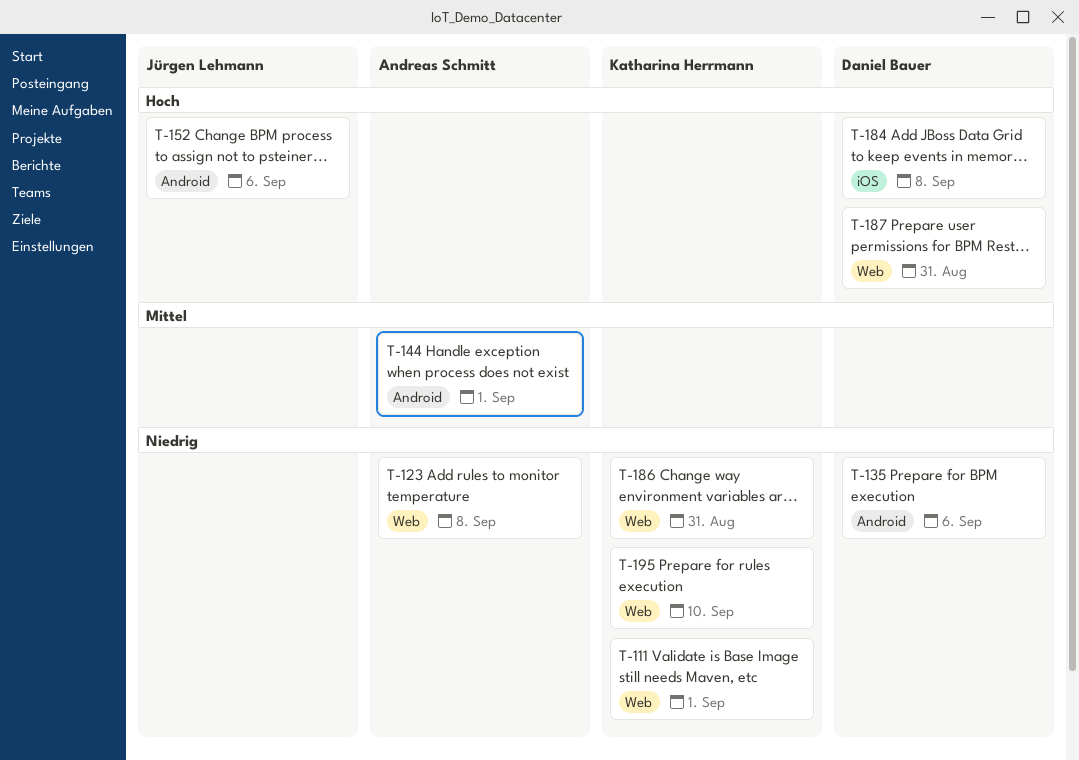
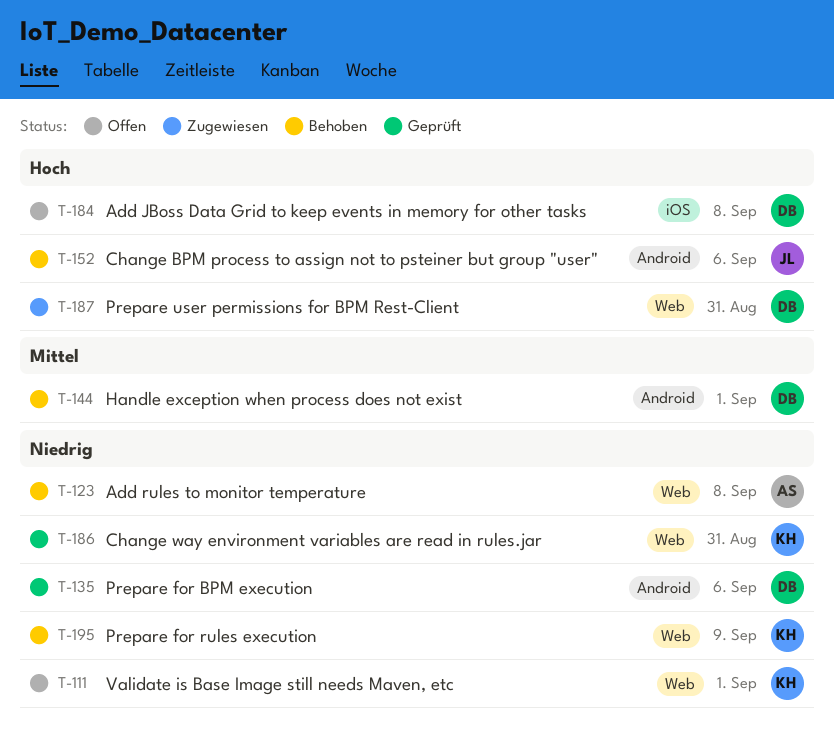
T-144, owner: Andreas Schmitt -> Daniel Bauer
T-195, due: Sep 10 -> Sep 9

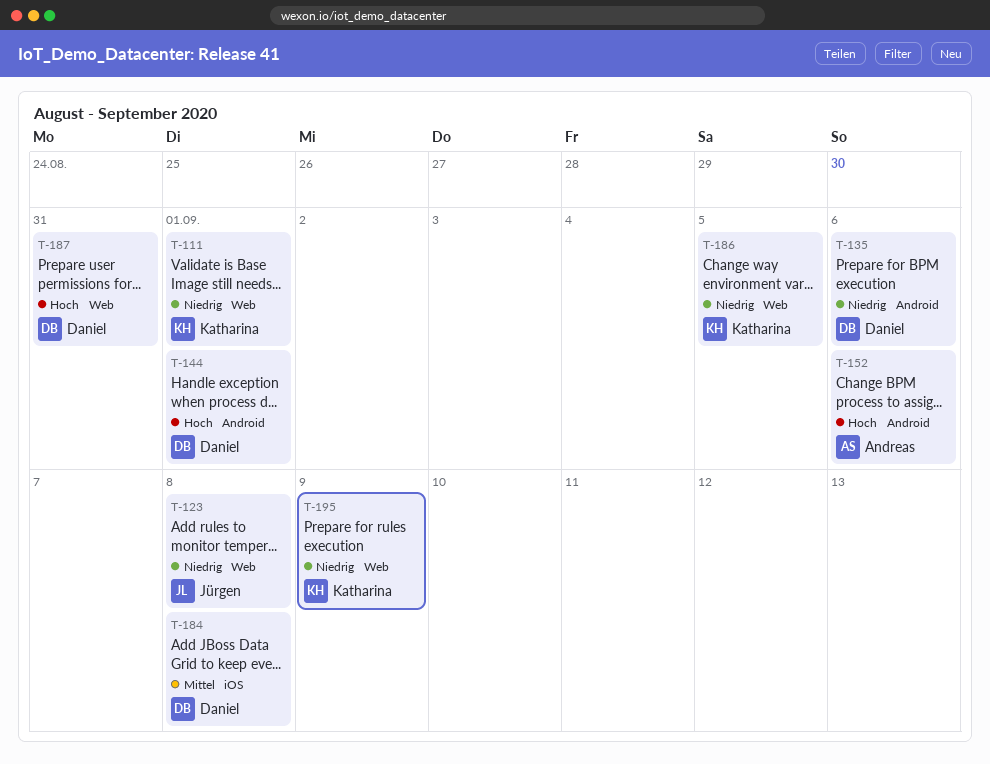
T-123, owner: Andreas -> Jürgen
T-144, priority: Mittel -> Hoch
T-152, owner: Jürgen -> Andreas
T-184, priority: Hoch -> Mittel
T-186, due: Aug 31 -> Sep 5

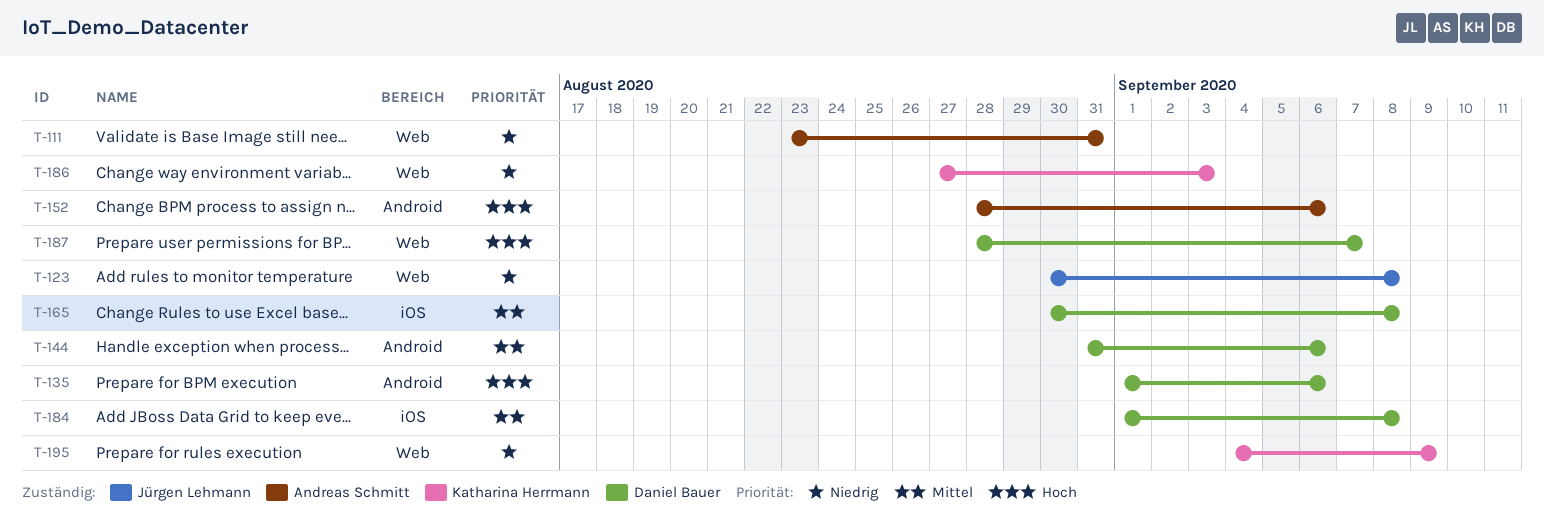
T-111, owner: Katharina Herrmann -> Andreas Schmitt
T-111, due: Sep 1 -> Aug 31
T-135, priority: Niedrig -> Hoch
T-144, priority: Hoch -> Mittel
T-144, due: Sep 1 -> Sep 6
T-165: none -> present
T-186, due: Sep 5 -> Sep 3
T-187, due: Aug 31 -> Sep 7

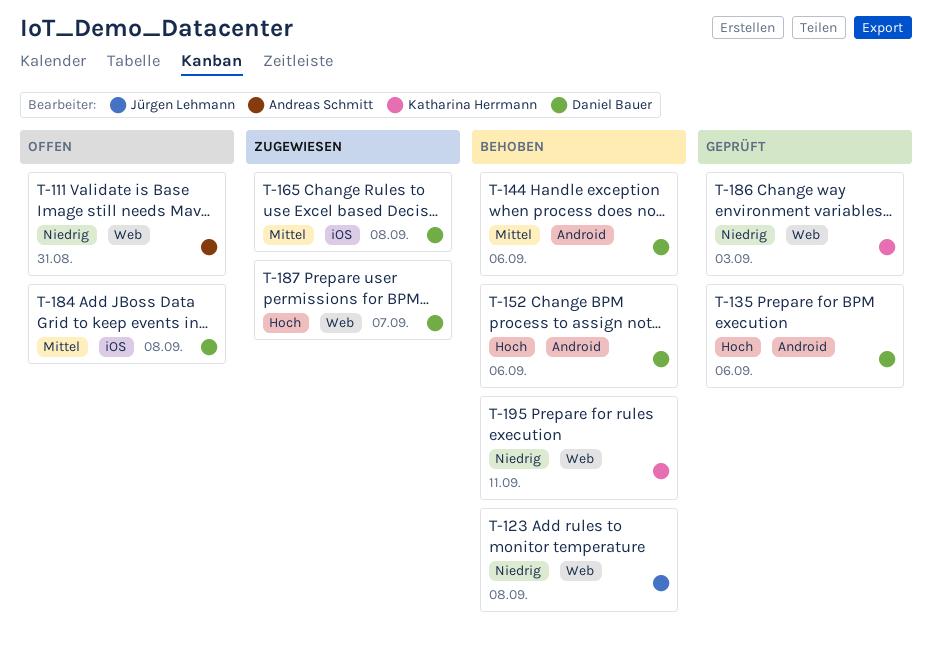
T-152, owner: Andreas Schmitt -> Daniel Bauer
T-195, due: Sep 9 -> Sep 11

